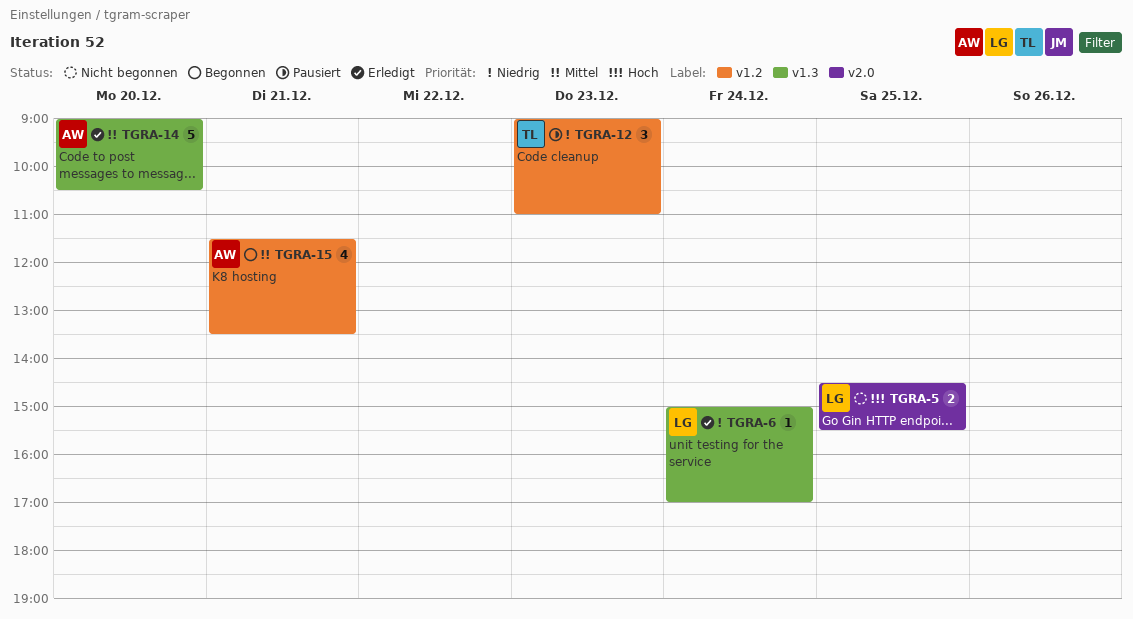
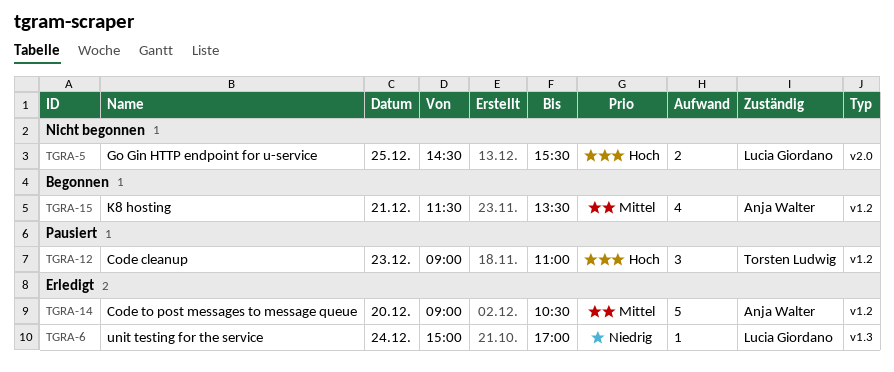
TGRA-12, priority: Niedrig -> Hoch
TGRA-14, label: v1.3 -> v1.2

